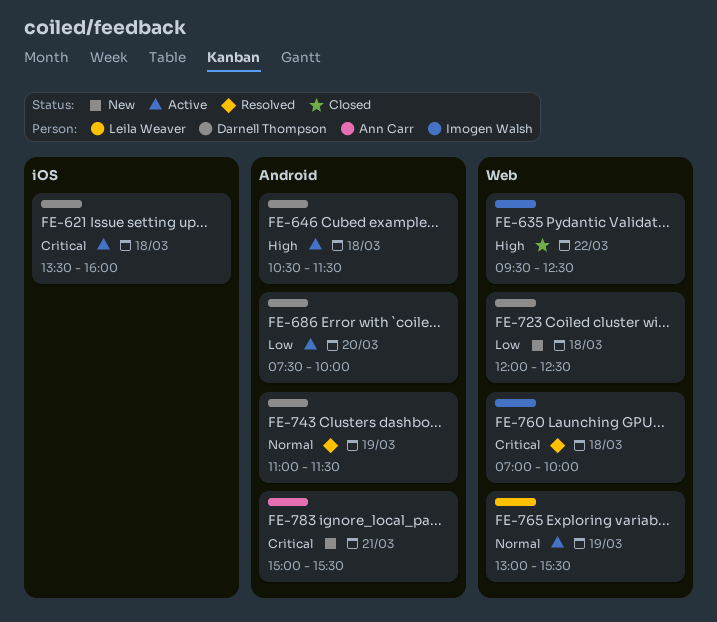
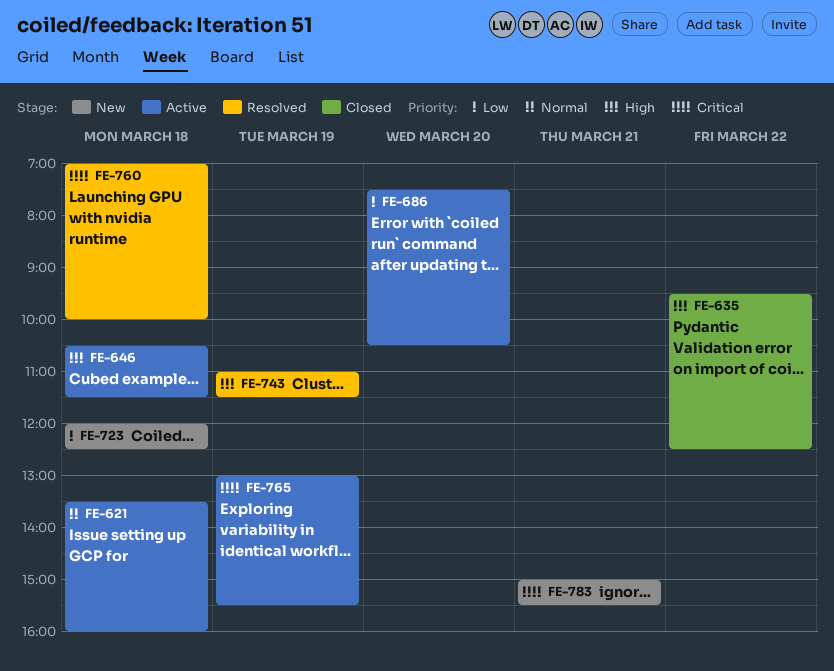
FE-621, priority: Critical -> Normal
FE-686, ends: 10:00 -> 10:30
FE-743, priority: Normal -> High
FE-765, priority: Normal -> Critical

